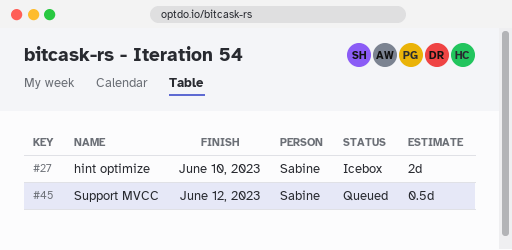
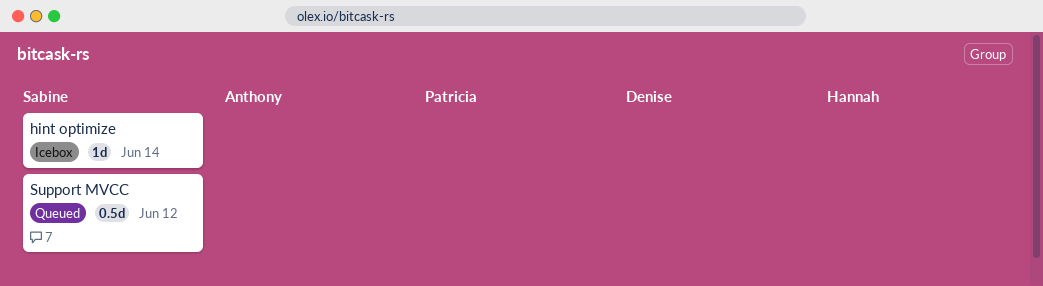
hint optimize, estimate: 2d -> 1d
hint optimize, due: Jun 10 -> Jun 14

